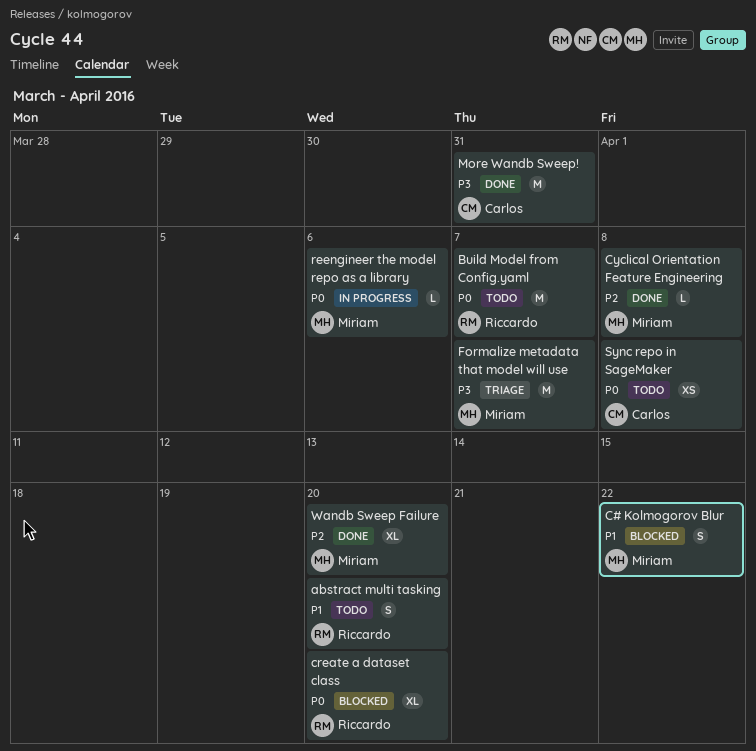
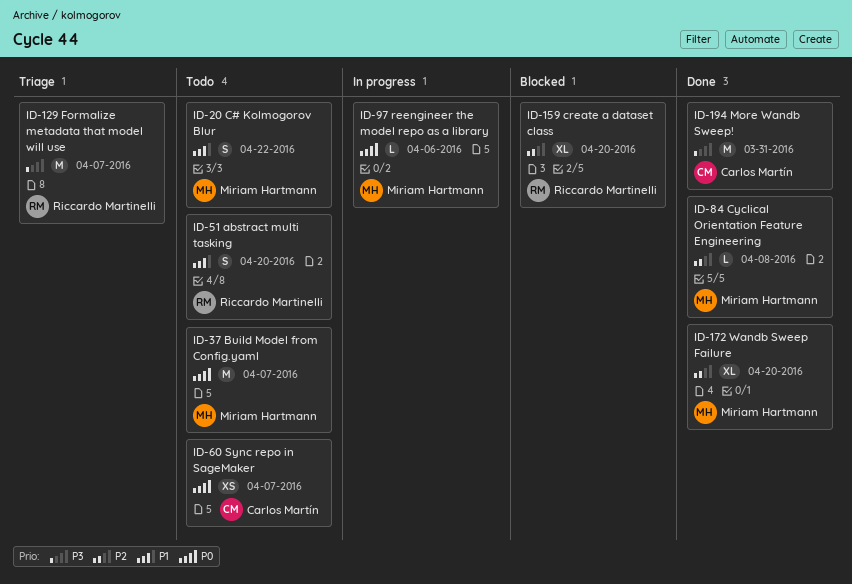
Build Model from Config.yaml, owner: Riccardo Martinelli -> Miriam Hartmann
C# Kolmogorov Blur, status: Blocked -> Todo
create a dataset class, priority: P0 -> P2
Formalize metadata that model will use, owner: Miriam Hartmann -> Riccardo Martinelli
Sync repo in SageMaker, due: Apr 8 -> Apr 7

